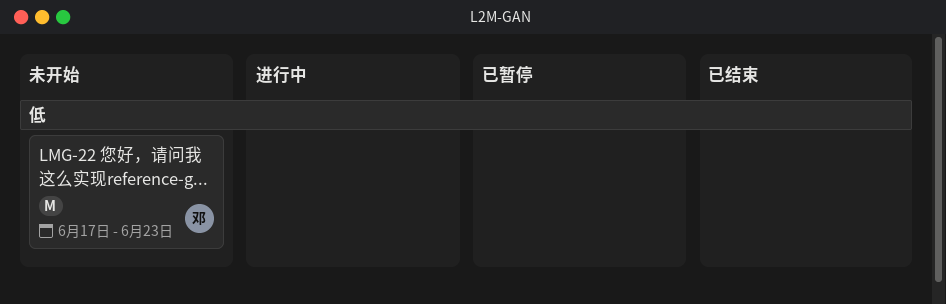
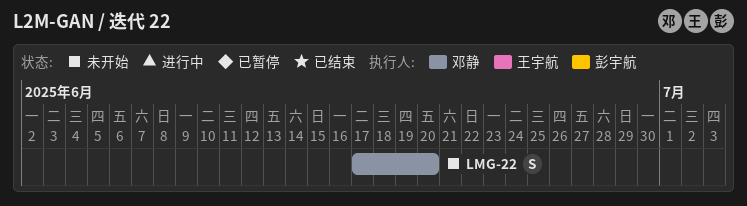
LMG-22, estimate: M -> S
LMG-22, due: Jun 23 -> Jun 20

